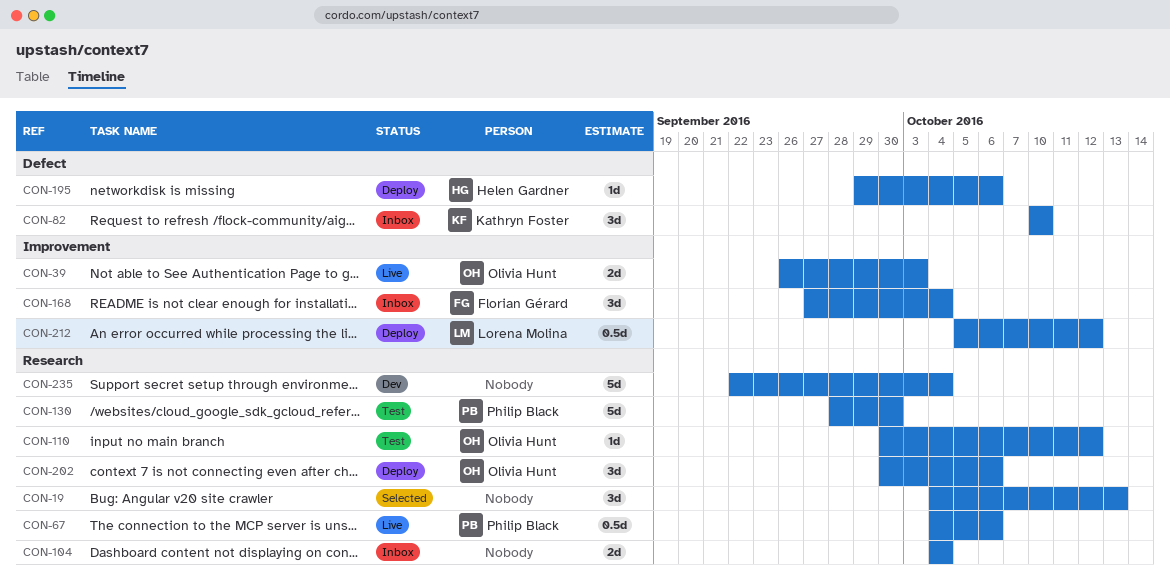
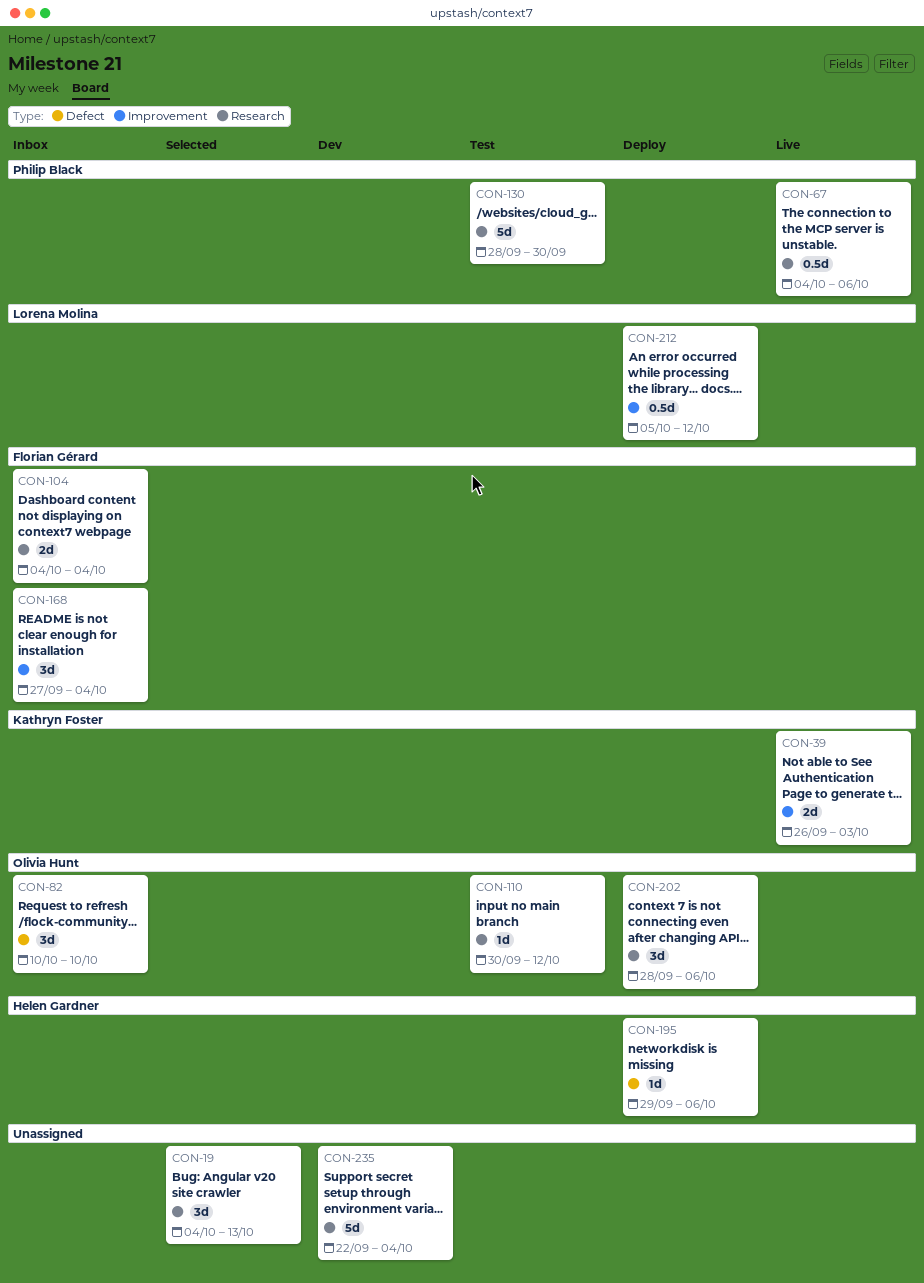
CON-39, owner: Olivia Hunt -> Kathryn Foster
CON-82, owner: Kathryn Foster -> Olivia Hunt
CON-104, owner: none -> Florian Gérard
CON-202, start: Sep 30 -> Sep 28

